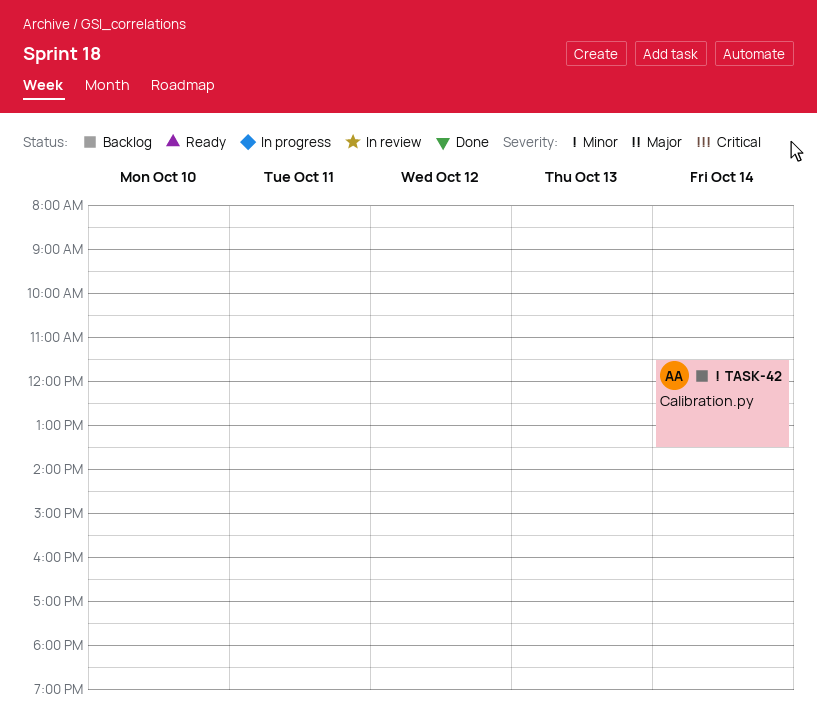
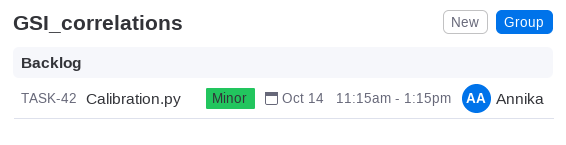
TASK-42, begins: 11:30 -> 11:15
TASK-42, ends: 13:30 -> 13:15

